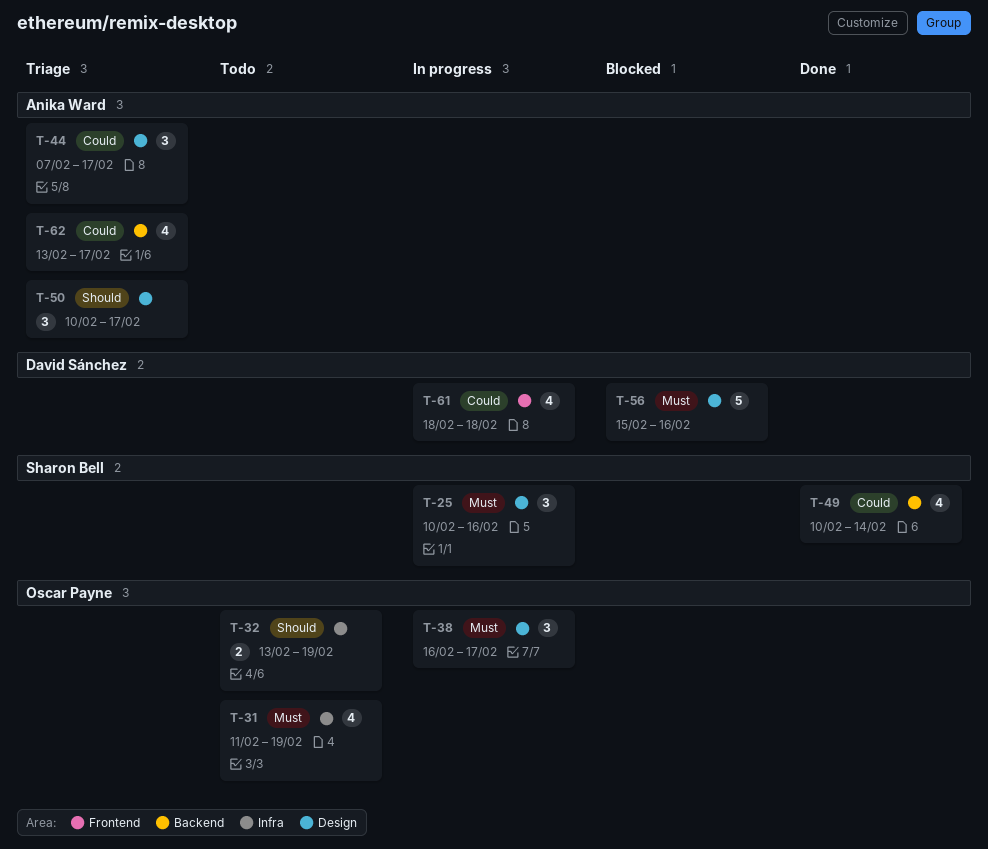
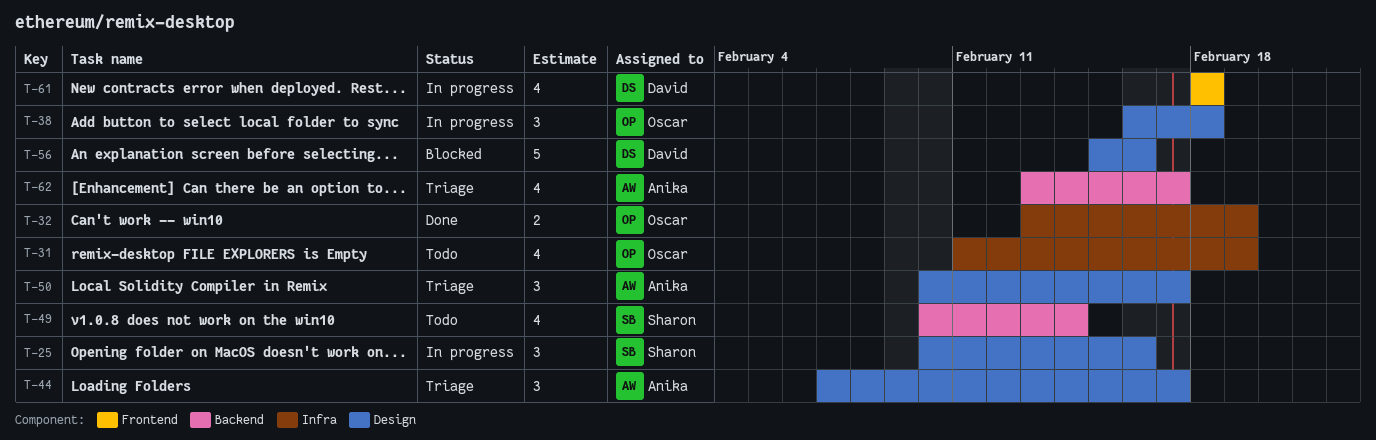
T-32, status: Todo -> Done
T-38, due: Feb 17 -> Feb 18
T-49, status: Done -> Todo

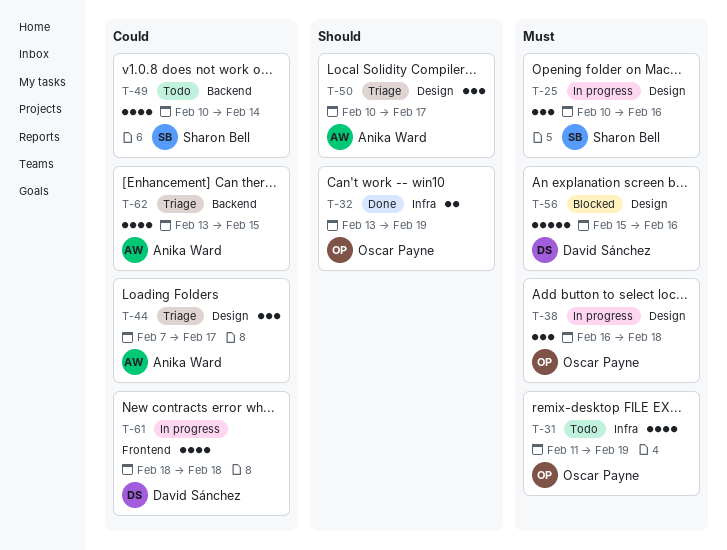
T-62, due: Feb 17 -> Feb 15

